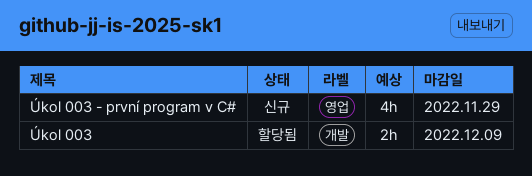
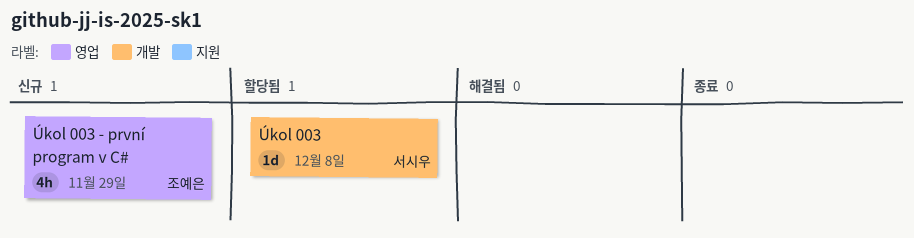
Úkol 003, estimate: 2h -> 1d
Úkol 003, due: Dec 9 -> Dec 8

